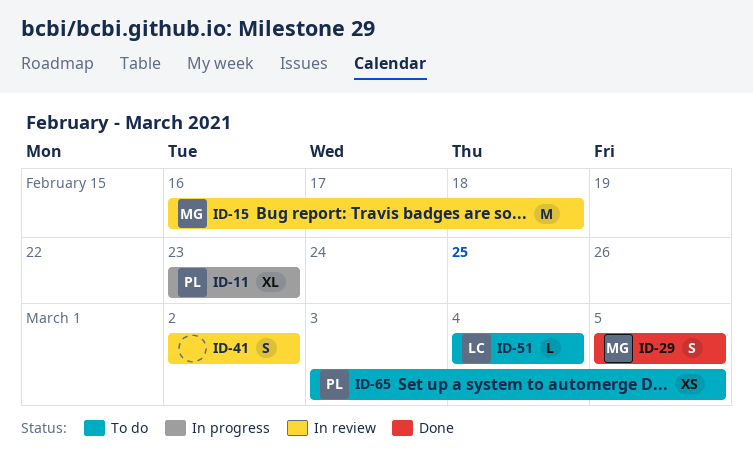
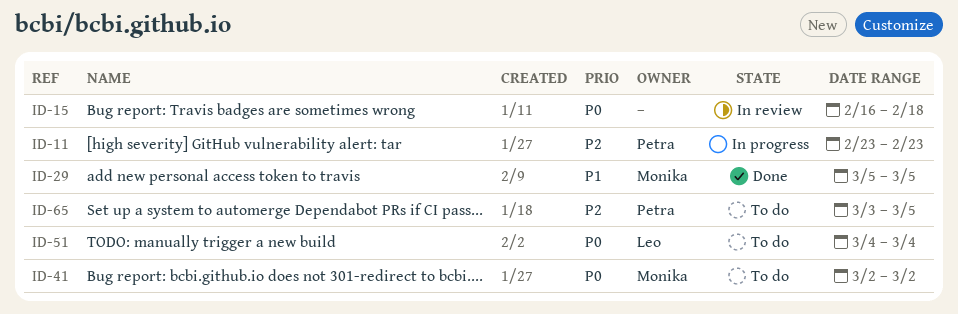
ID-15, owner: Monika -> none
ID-41, status: In review -> To do
ID-41, owner: none -> Monika

